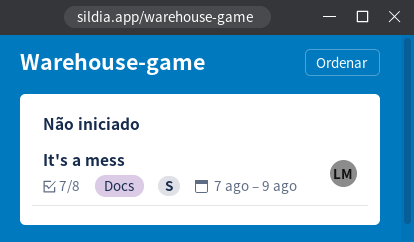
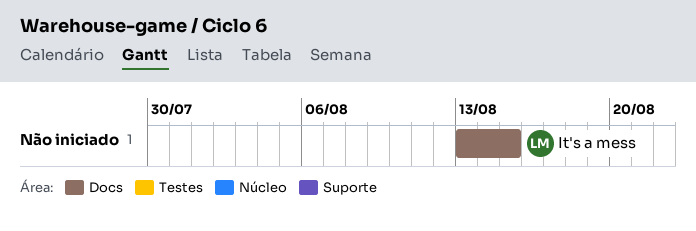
It's a mess, start: Aug 7 -> Aug 13
It's a mess, due: Aug 9 -> Aug 15

